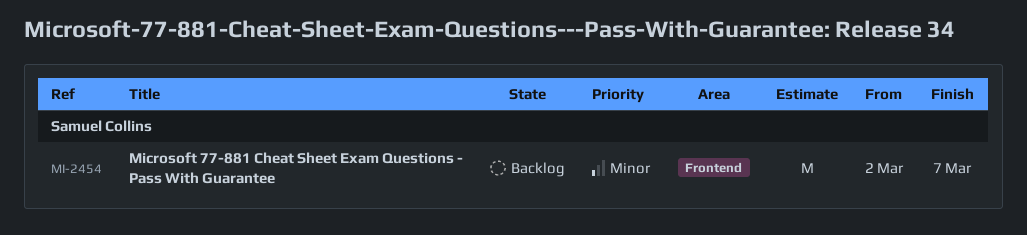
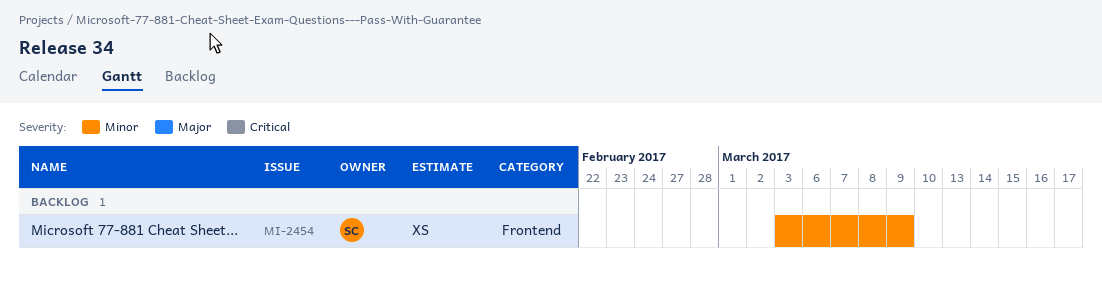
MI-2454, estimate: M -> XS
MI-2454, start: Mar 2 -> Mar 3
MI-2454, due: Mar 7 -> Mar 9

